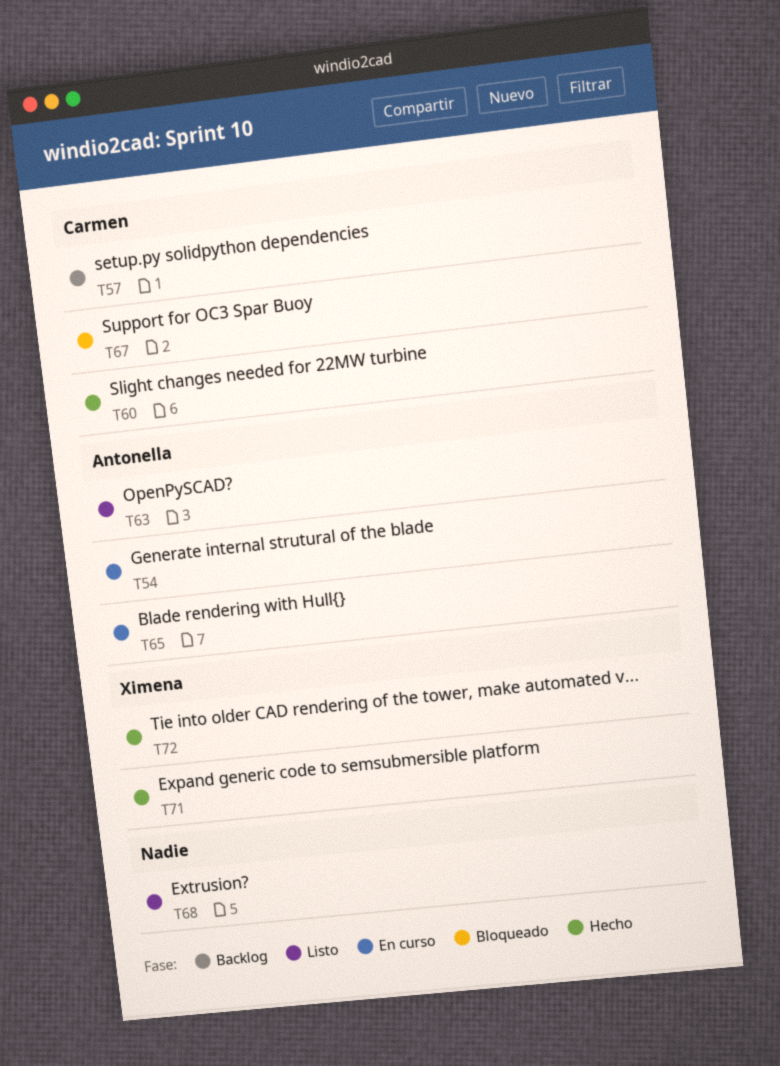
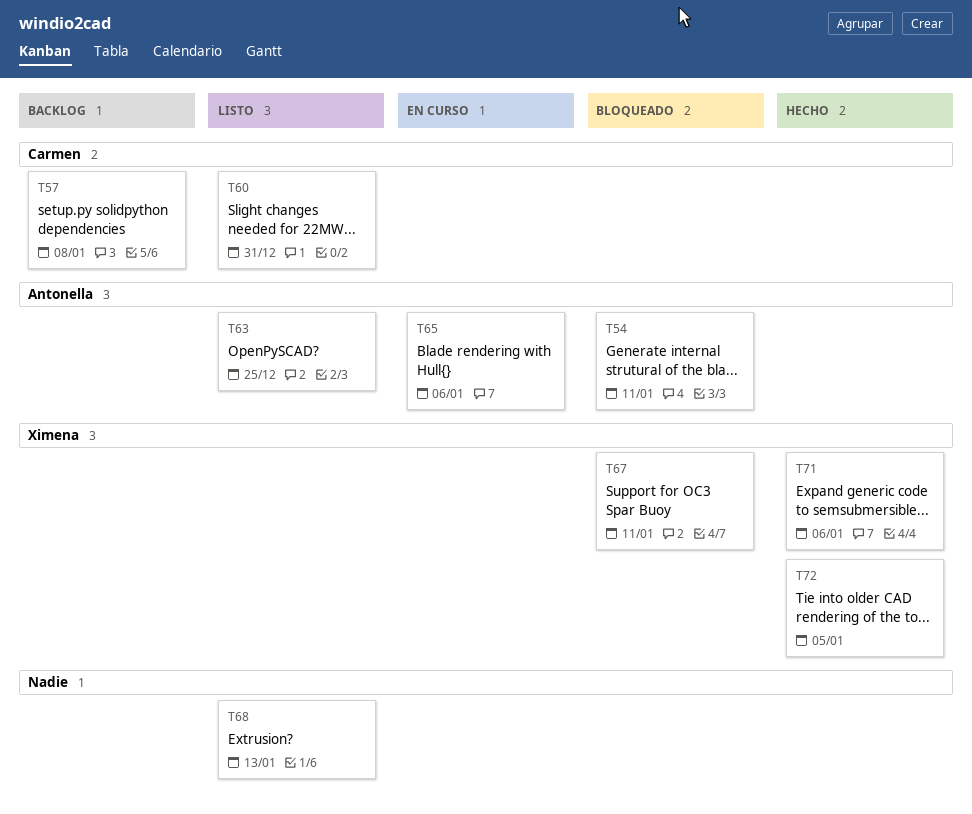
T54, status: En curso -> Bloqueado
T60, status: Hecho -> Listo
T67, owner: Carmen -> Ximena

